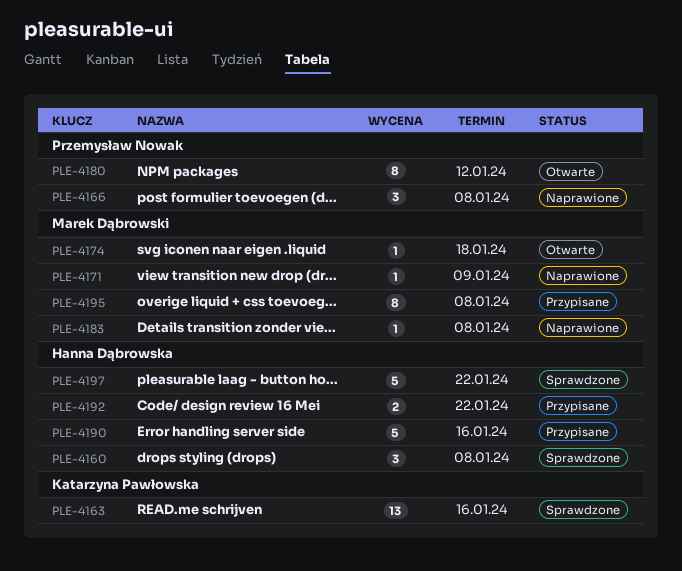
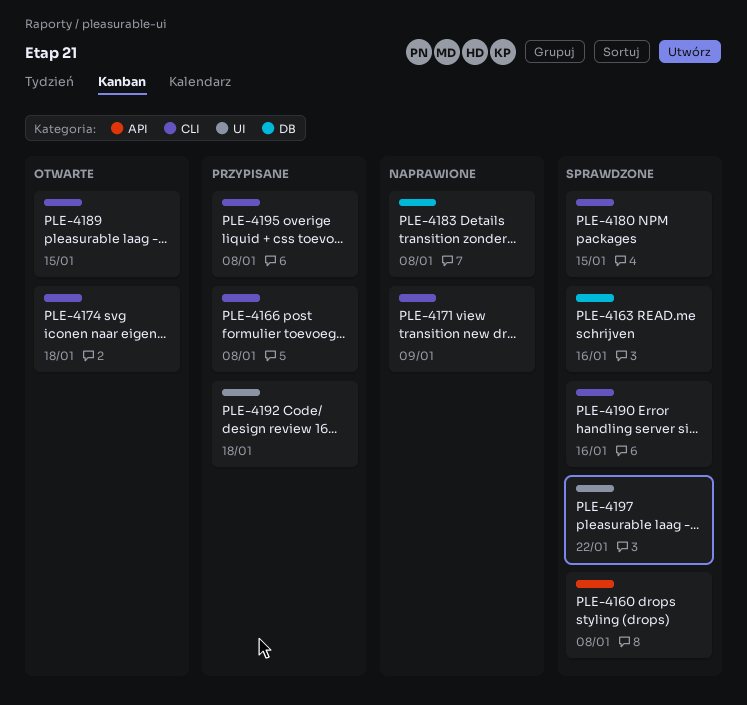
PLE-4166, status: Naprawione -> Przypisane
PLE-4180, status: Otwarte -> Sprawdzone
PLE-4180, due: Jan 12 -> Jan 15
PLE-4189: none -> present
PLE-4190, status: Przypisane -> Sprawdzone
PLE-4192, due: Jan 22 -> Jan 18

